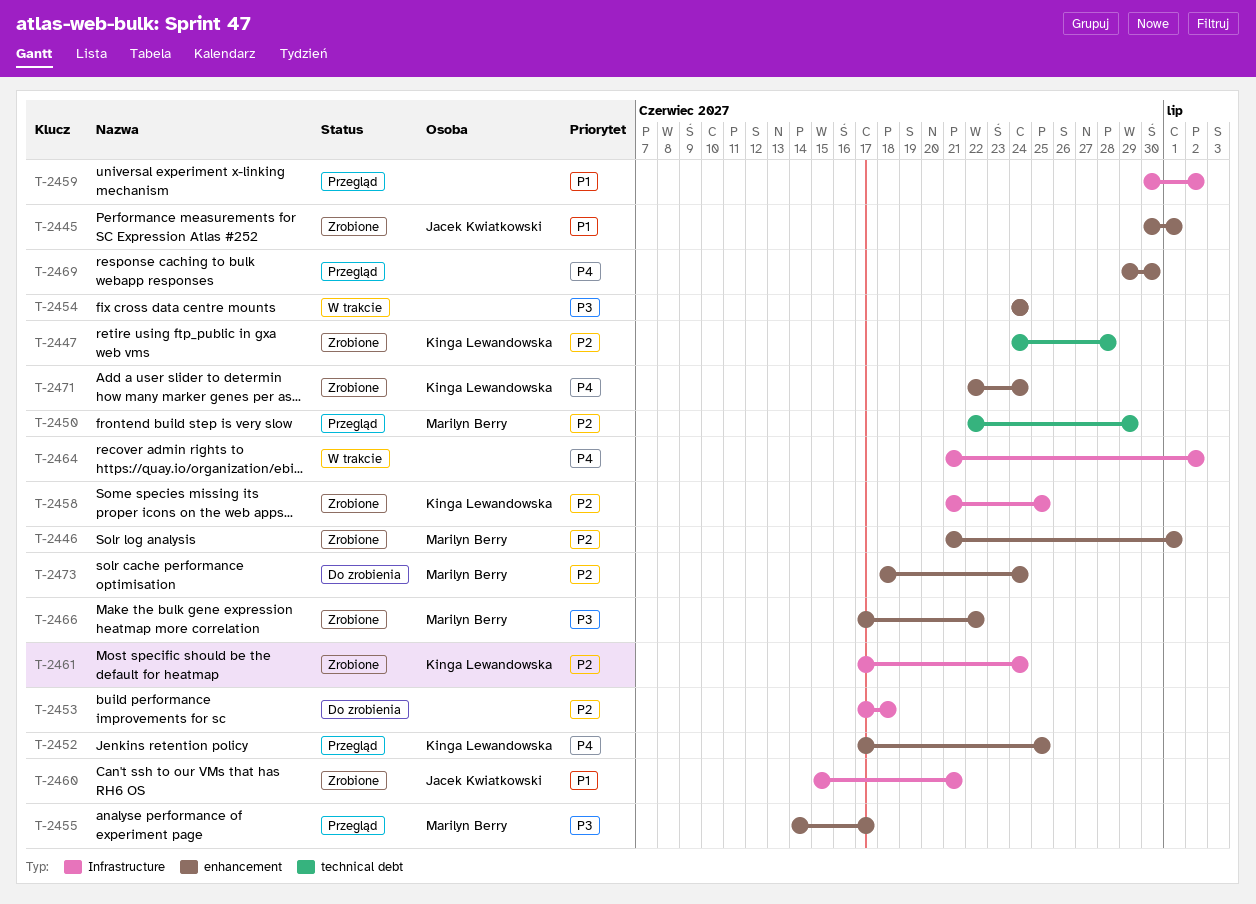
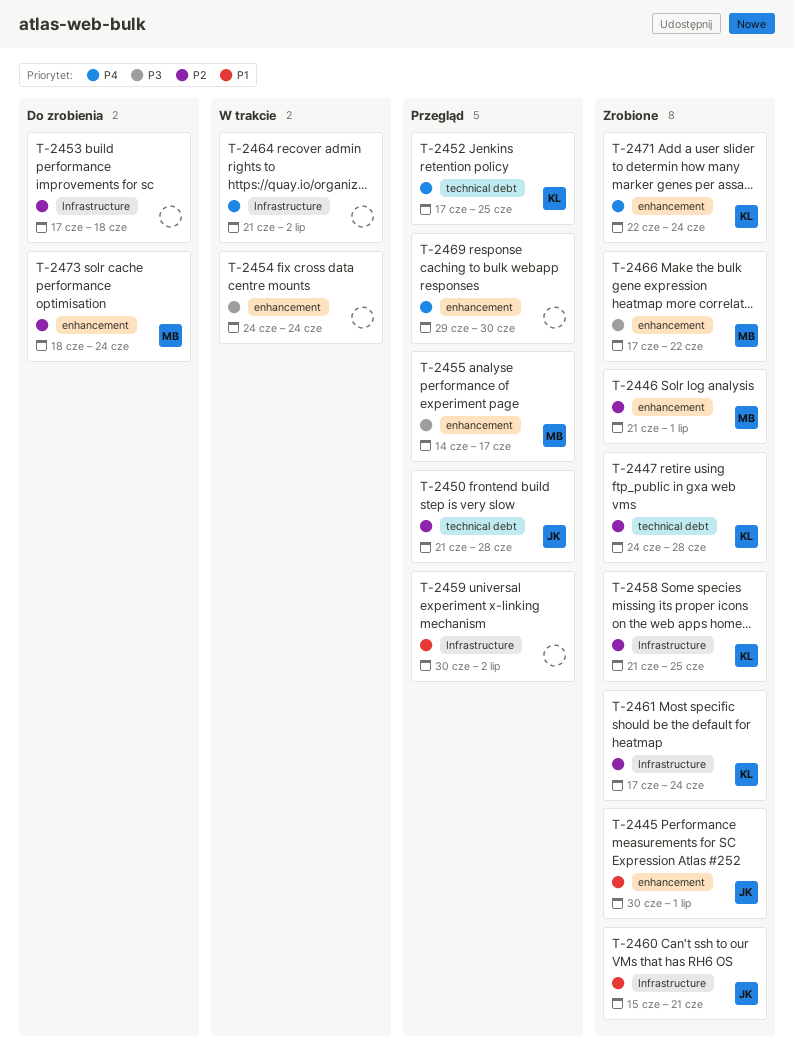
T-2450, owner: Marilyn Berry -> Jacek Kwiatkowski
T-2450, start: Jun 22 -> Jun 21
T-2450, due: Jun 29 -> Jun 28
T-2452, label: enhancement -> technical debt

